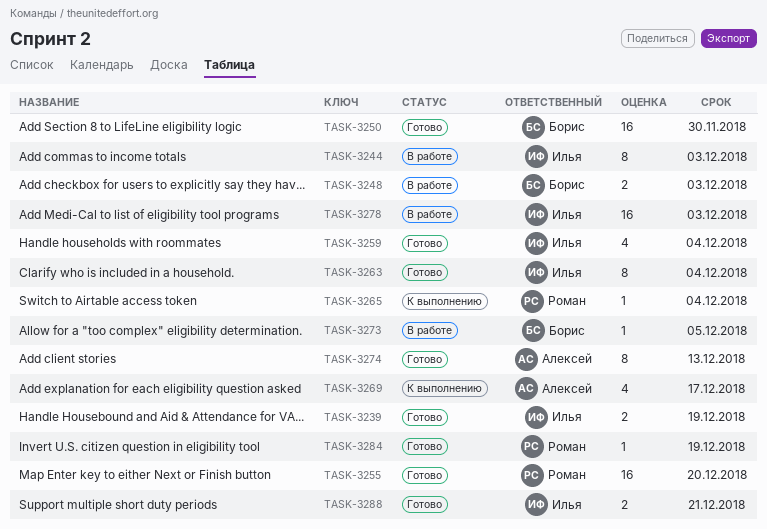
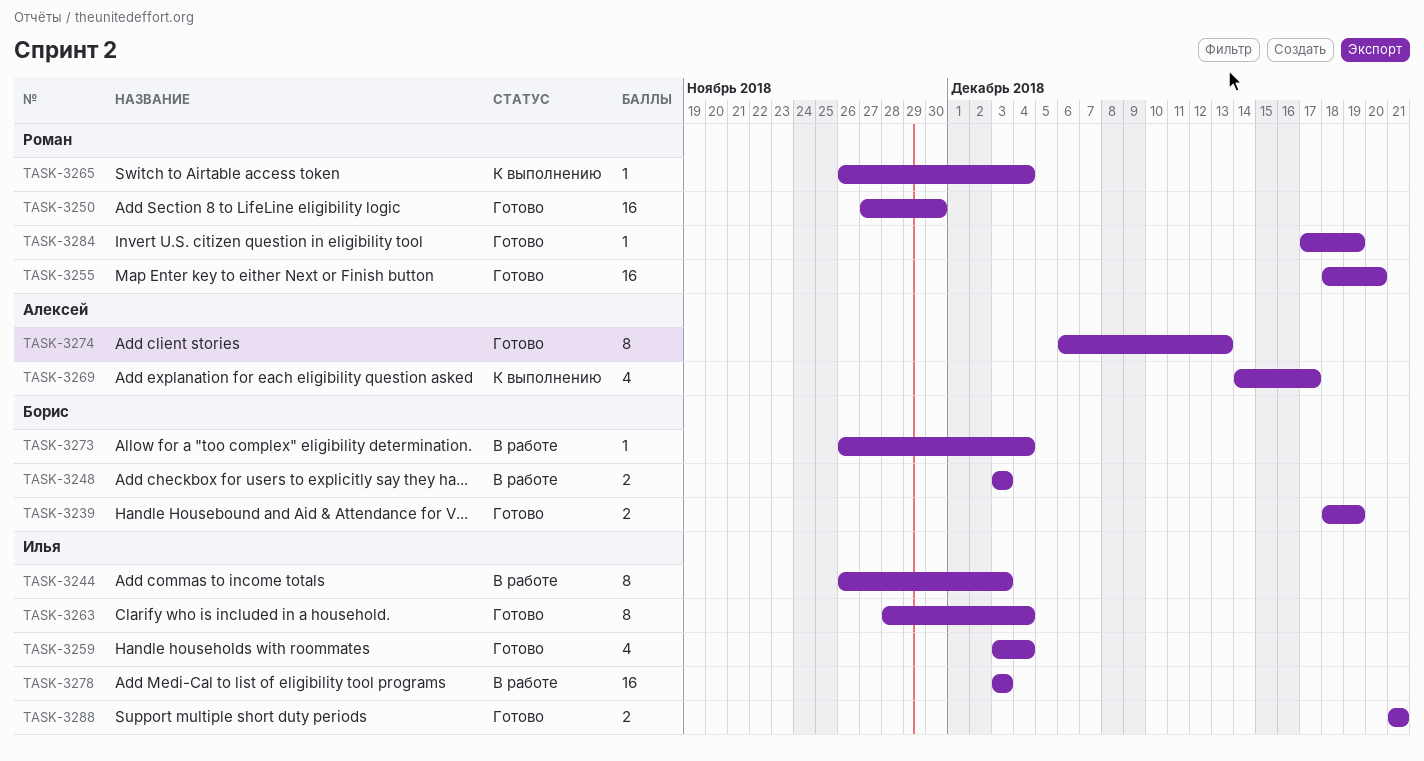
TASK-3239, owner: Илья -> Борис
TASK-3250, owner: Борис -> Роман
TASK-3273, due: Dec 5 -> Dec 4

